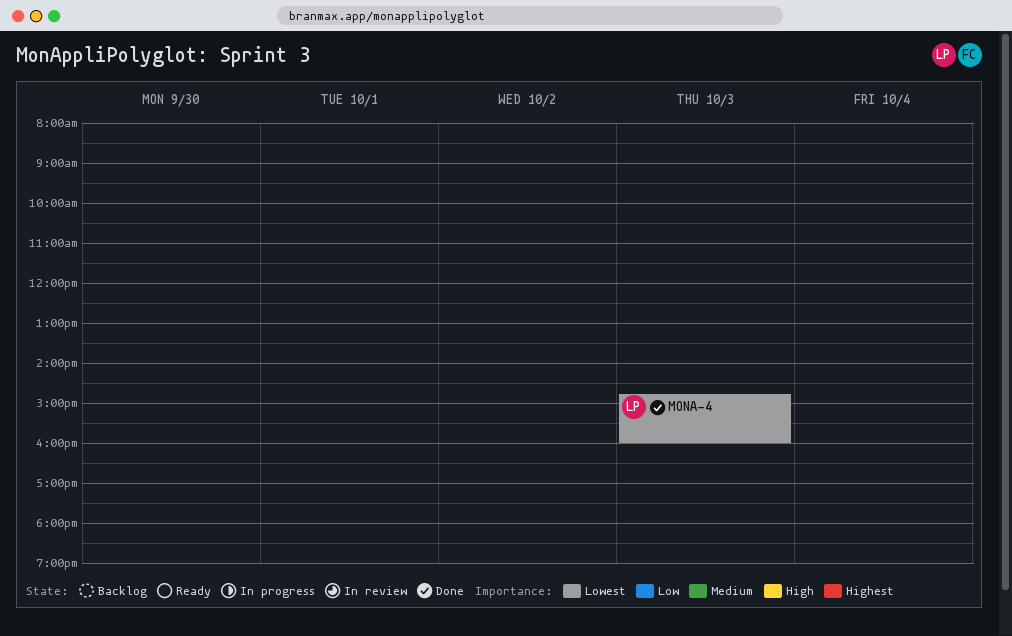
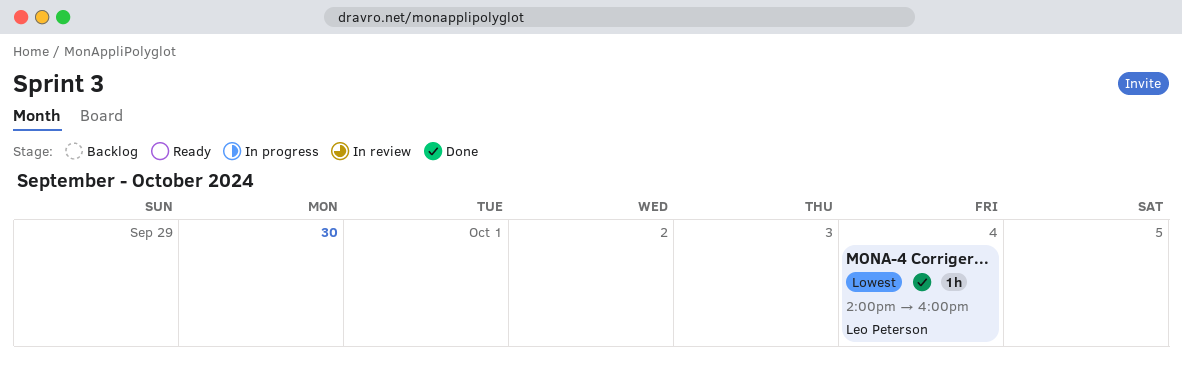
MONA-4, day: Oct 3 -> Oct 4
MONA-4, begins: 14:45 -> 14:00

